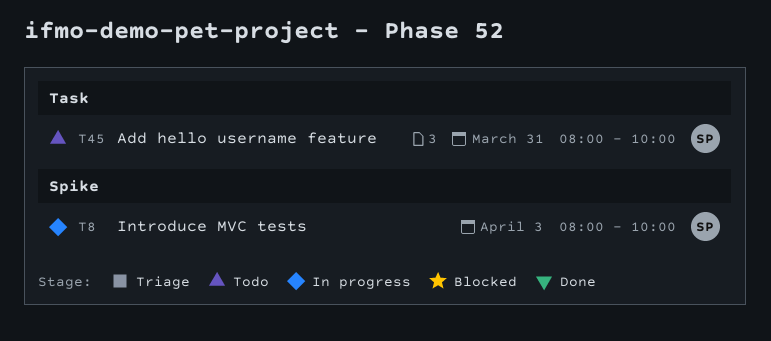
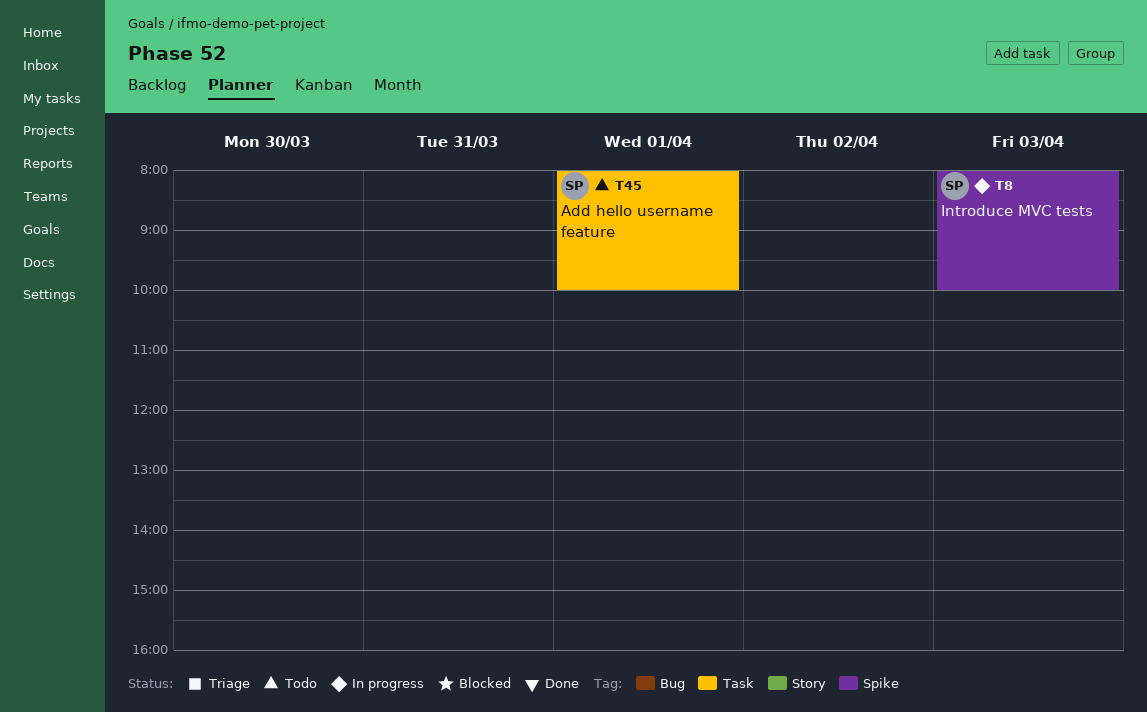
T45, day: Mar 31 -> Apr 1

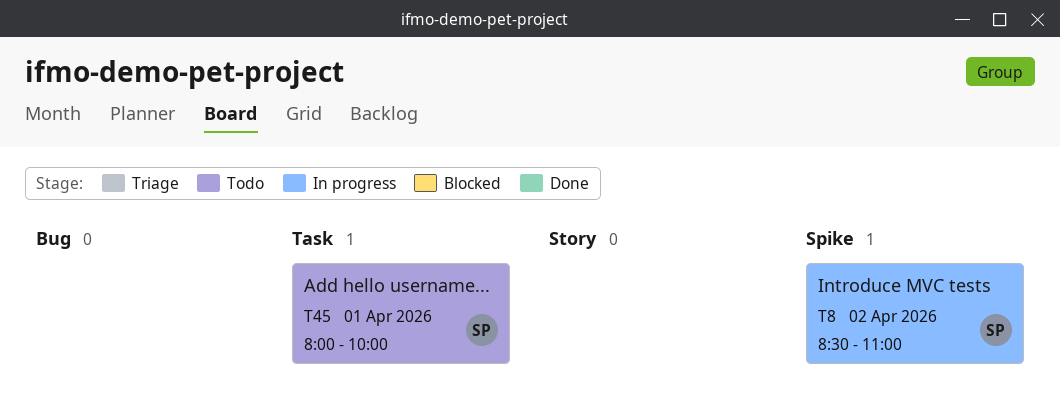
T8, day: Apr 3 -> Apr 2
T8, begins: 08:00 -> 08:30
T8, ends: 10:00 -> 11:00

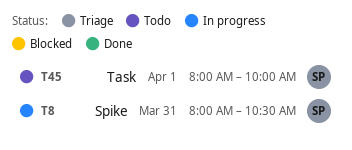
T8, day: Apr 2 -> Mar 31
T8, begins: 08:30 -> 08:00
T8, ends: 11:00 -> 10:30

